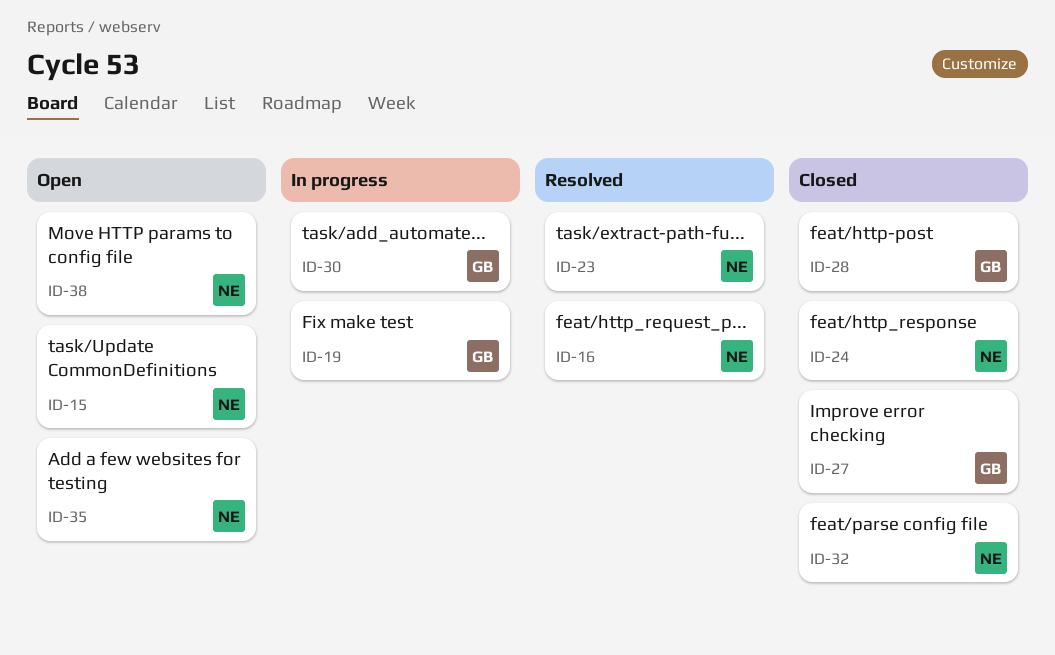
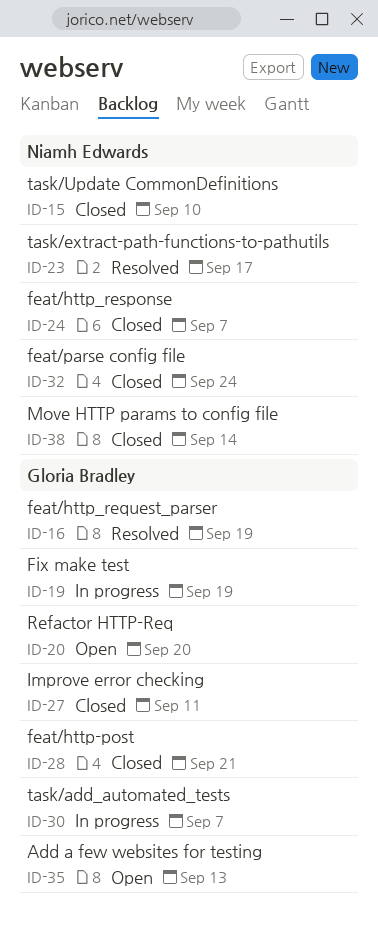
ID-15, status: Open -> Closed
ID-16, owner: Niamh Edwards -> Gloria Bradley
ID-20: none -> present
ID-35, owner: Niamh Edwards -> Gloria Bradley
ID-38, status: Open -> Closed

